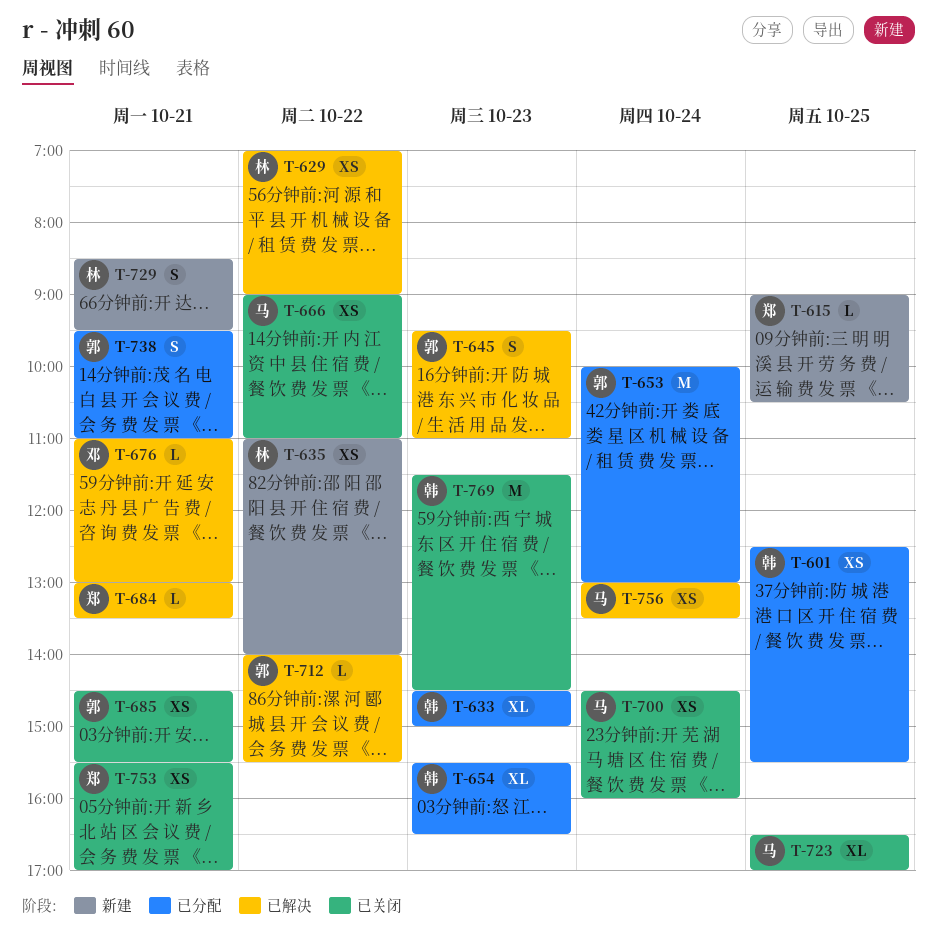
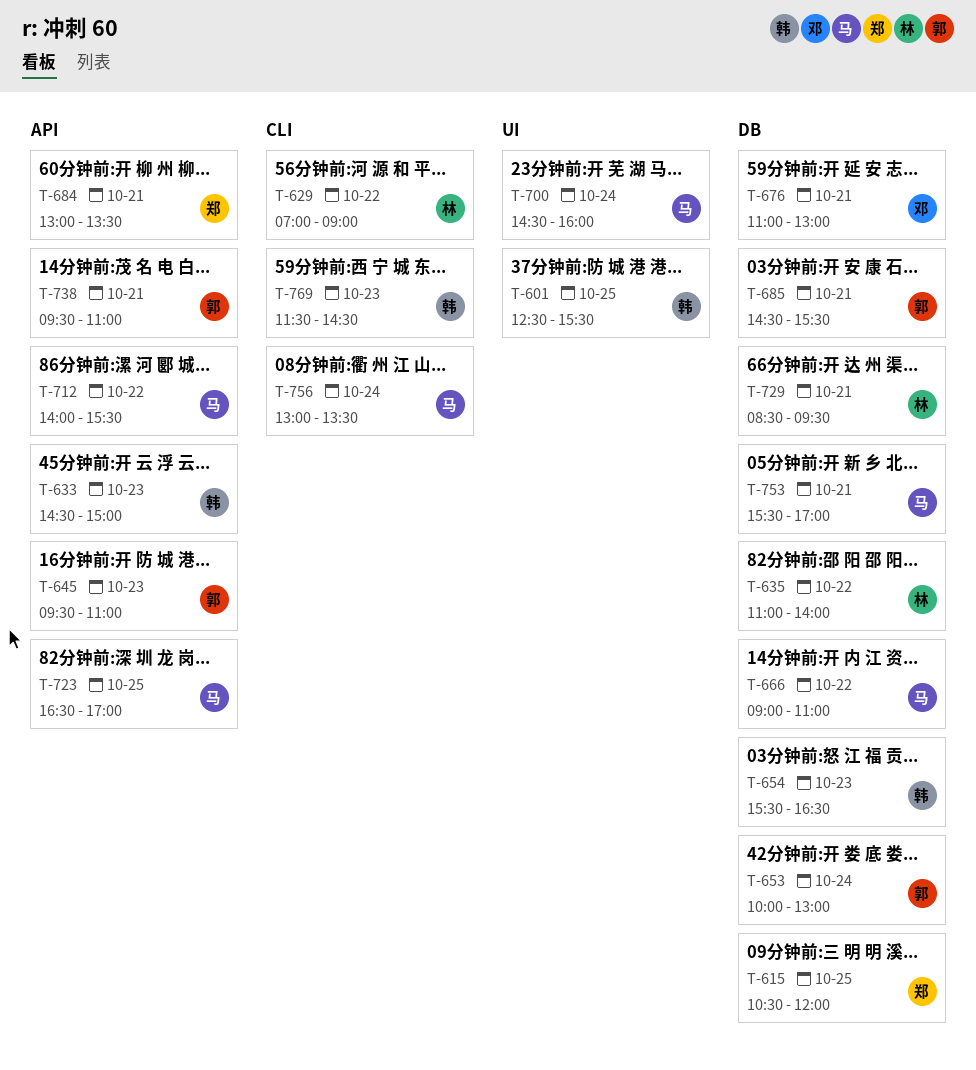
T-615, begins: 09:00 -> 10:30
T-615, ends: 10:30 -> 12:00
T-712, owner: 郭 -> 马
T-753, owner: 郑 -> 马

